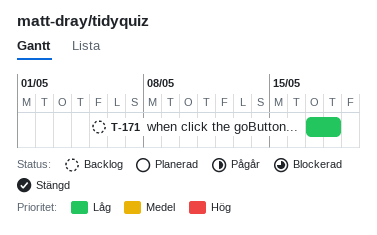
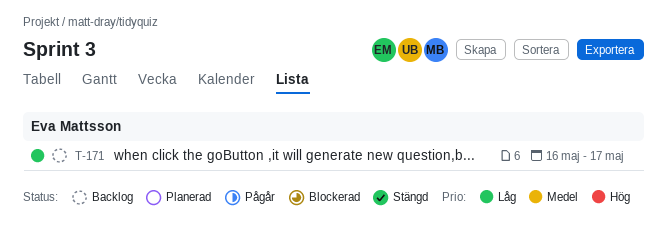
T-171, start: May 17 -> May 16
T-171, due: May 18 -> May 17

